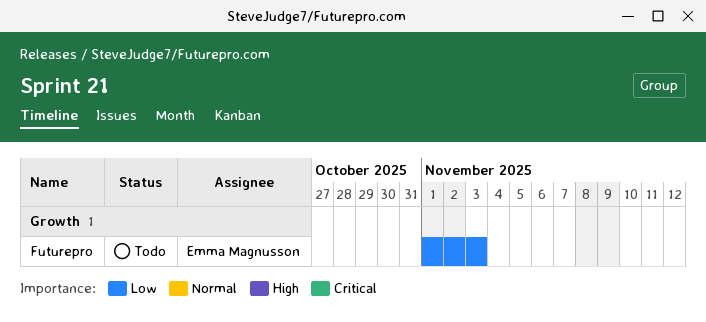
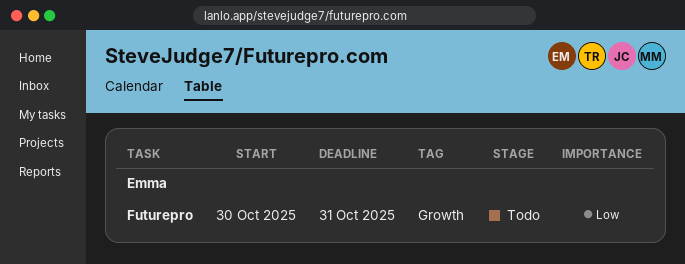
Futurepro, start: Nov 1 -> Oct 30
Futurepro, due: Nov 3 -> Oct 31

